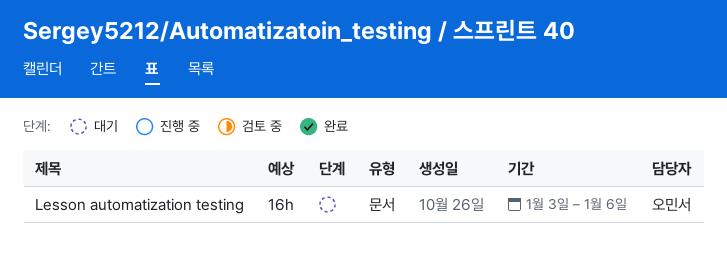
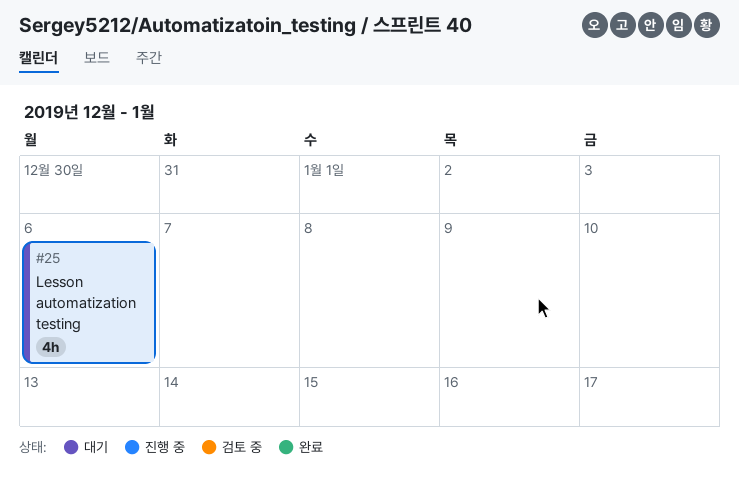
Lesson automatization testing, estimate: 16h -> 4h

